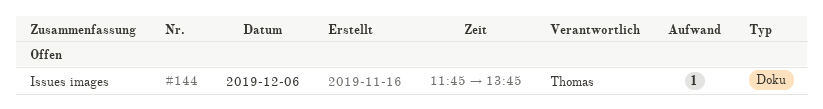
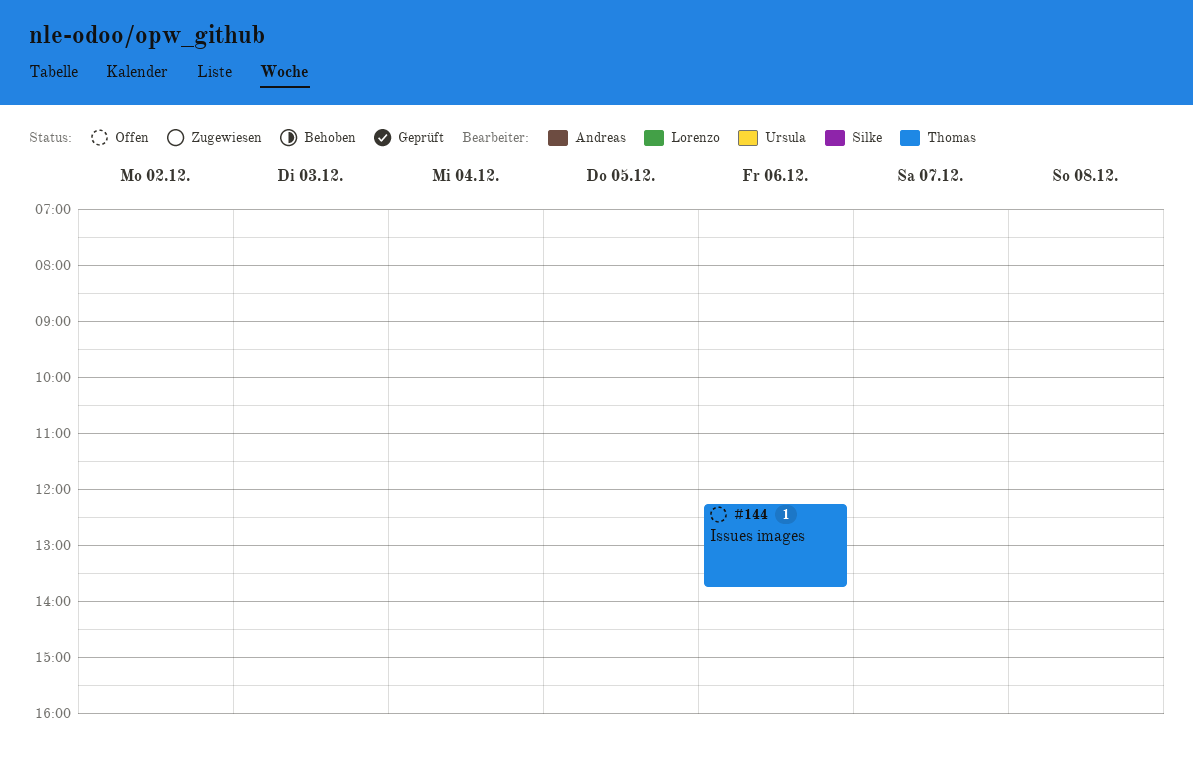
#144, begins: 11:45 -> 12:15

